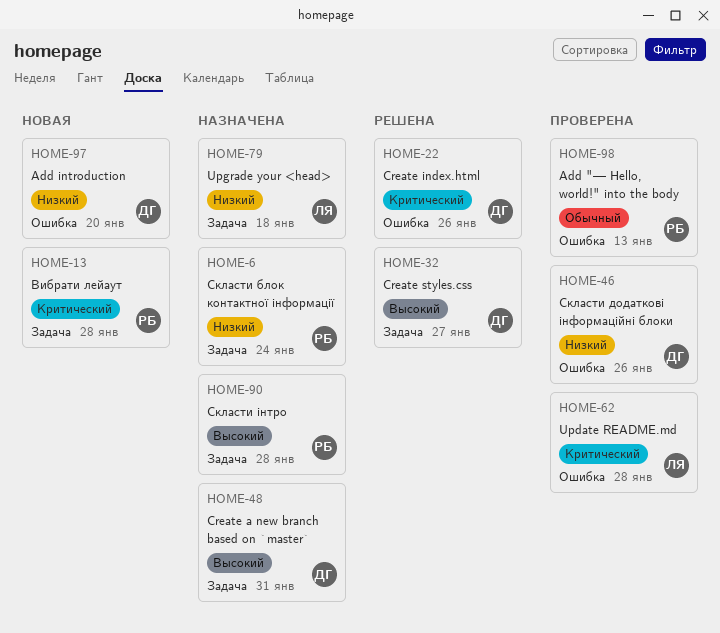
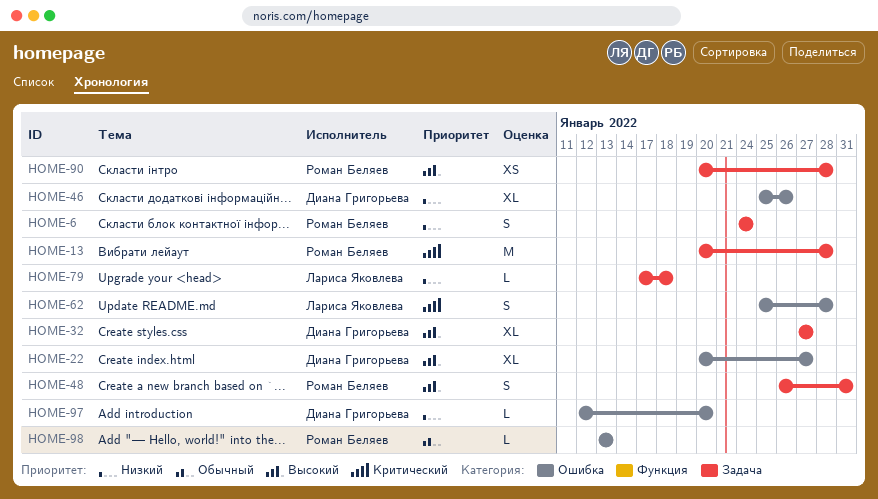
HOME-22, priority: Критический -> Высокий
HOME-22, due: Jan 26 -> Jan 27
HOME-48, owner: Диана Григорьева -> Роман Беляев

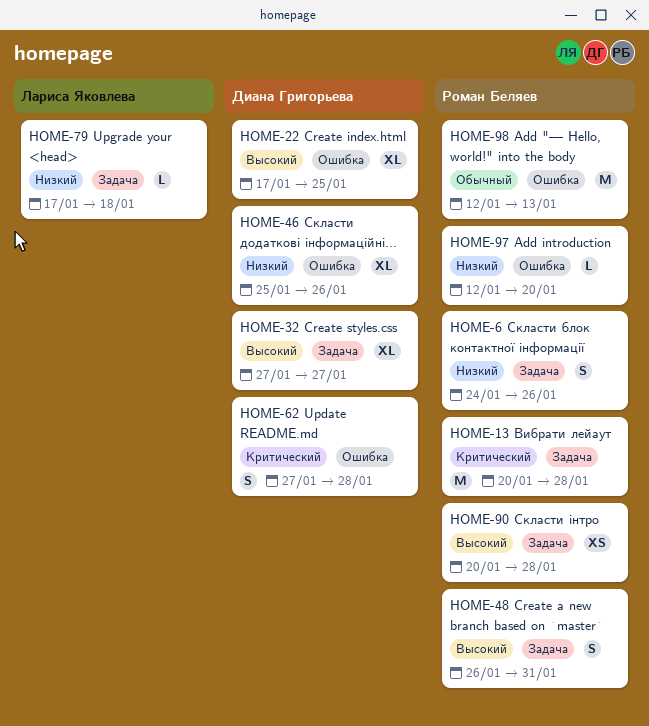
HOME-6, due: Jan 24 -> Jan 26
HOME-22, start: Jan 20 -> Jan 17
HOME-22, due: Jan 27 -> Jan 25
HOME-62, owner: Лариса Яковлева -> Диана Григорьева
HOME-62, start: Jan 25 -> Jan 27
HOME-97, owner: Диана Григорьева -> Роман Беляев
HOME-98, estimate: L -> M
HOME-98, start: Jan 13 -> Jan 12

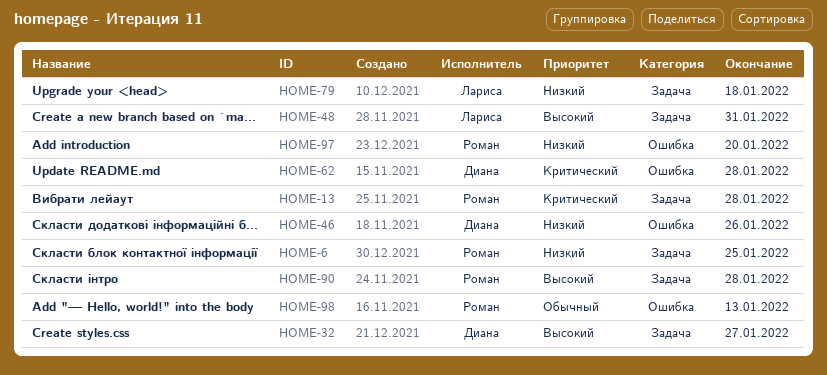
HOME-6, due: Jan 26 -> Jan 25
HOME-22: present -> none
HOME-48, owner: Роман Беляев -> Лариса Яковлева

